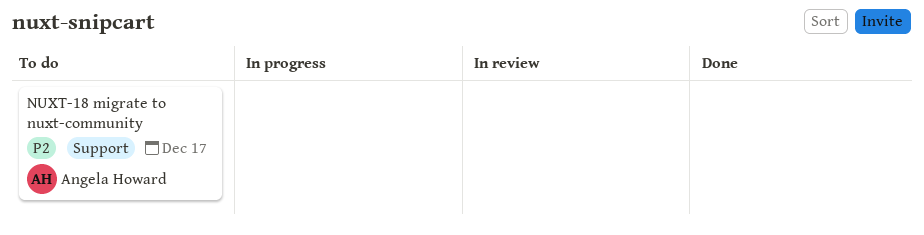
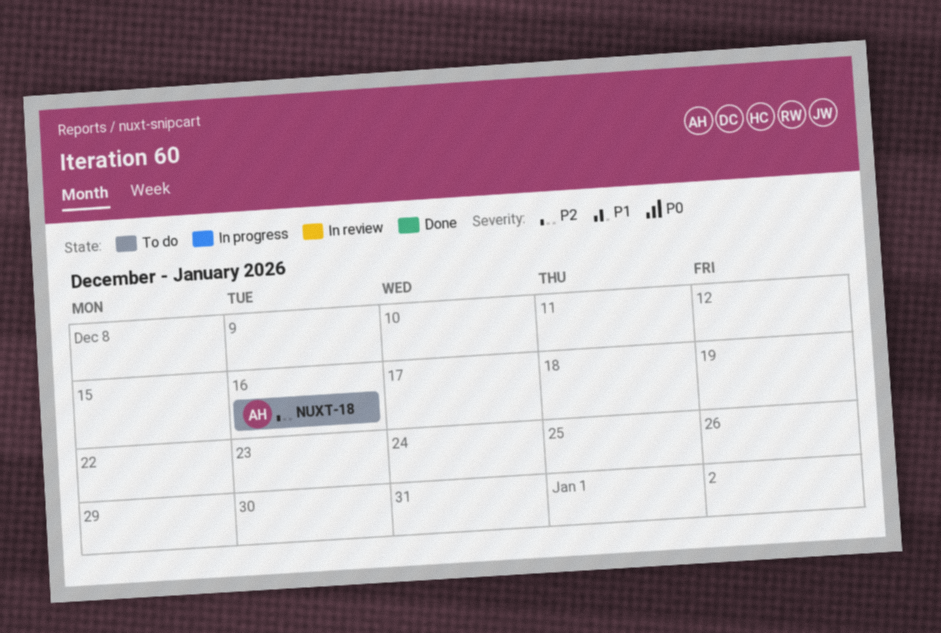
NUXT-18, due: Dec 17 -> Dec 16

